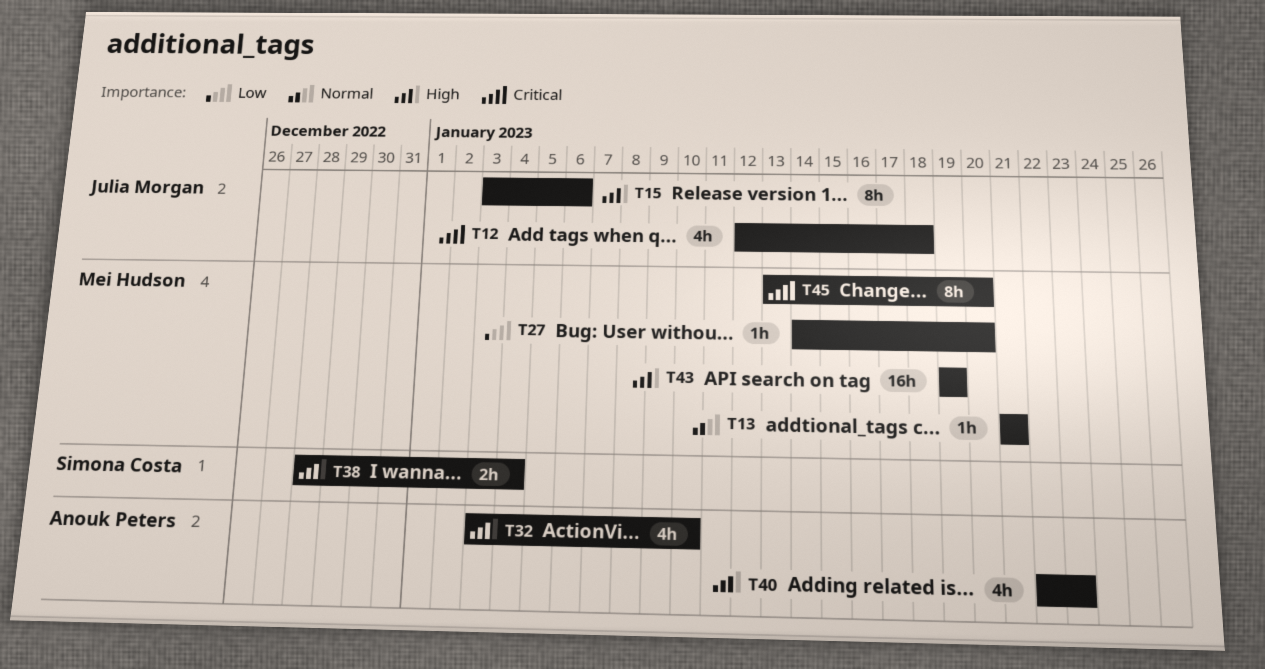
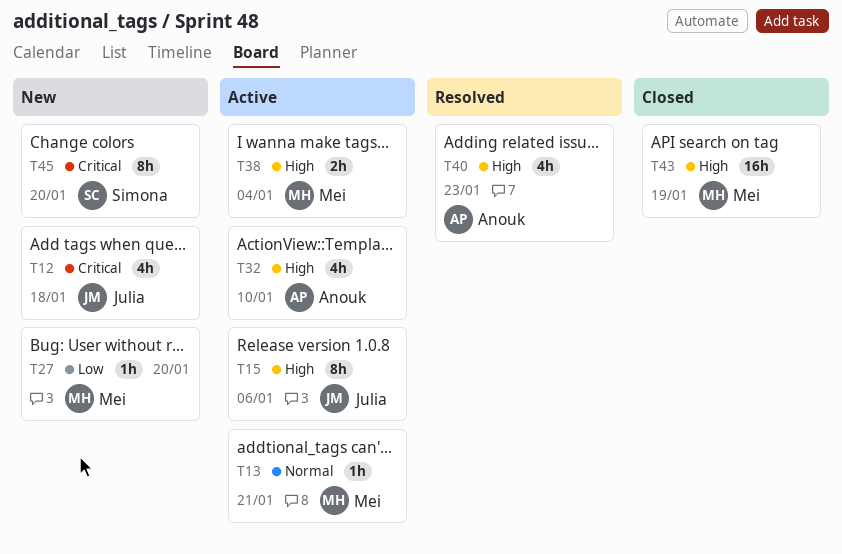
T38, owner: Simona Costa -> Mei Hudson
T45, owner: Mei Hudson -> Simona Costa

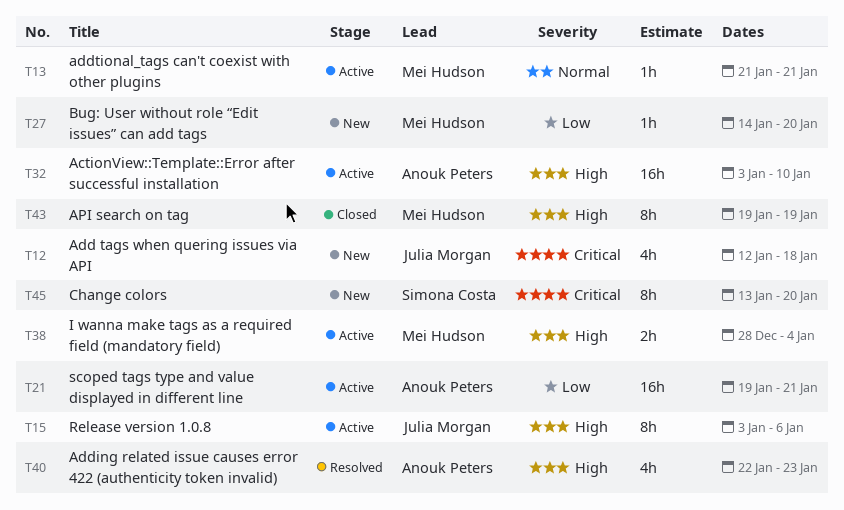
T21: none -> present
T32, estimate: 4h -> 16h
T43, estimate: 16h -> 8h

